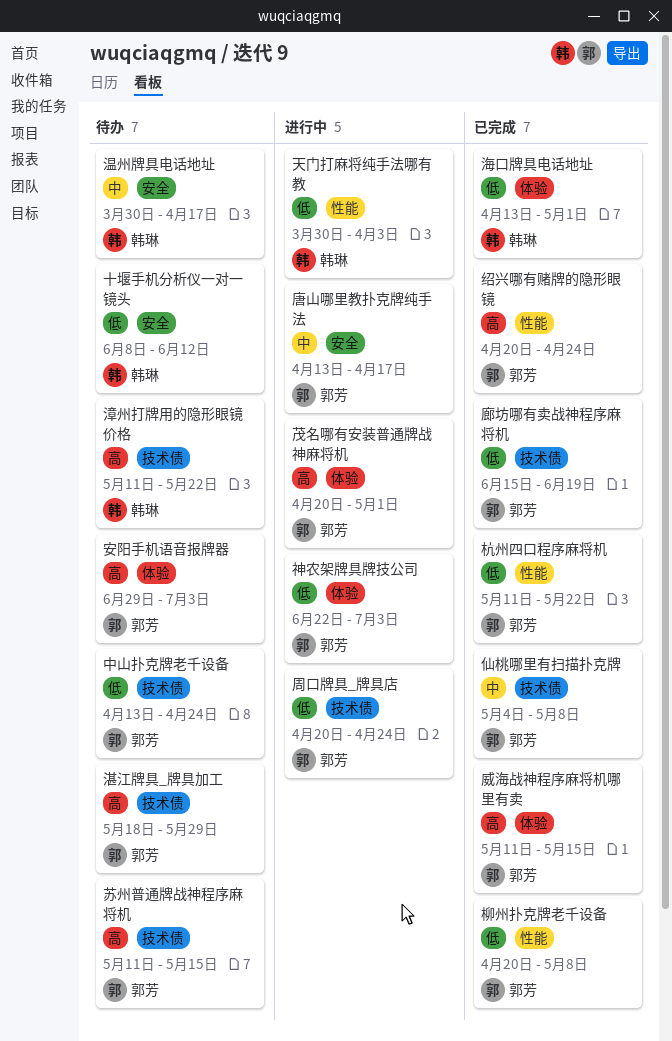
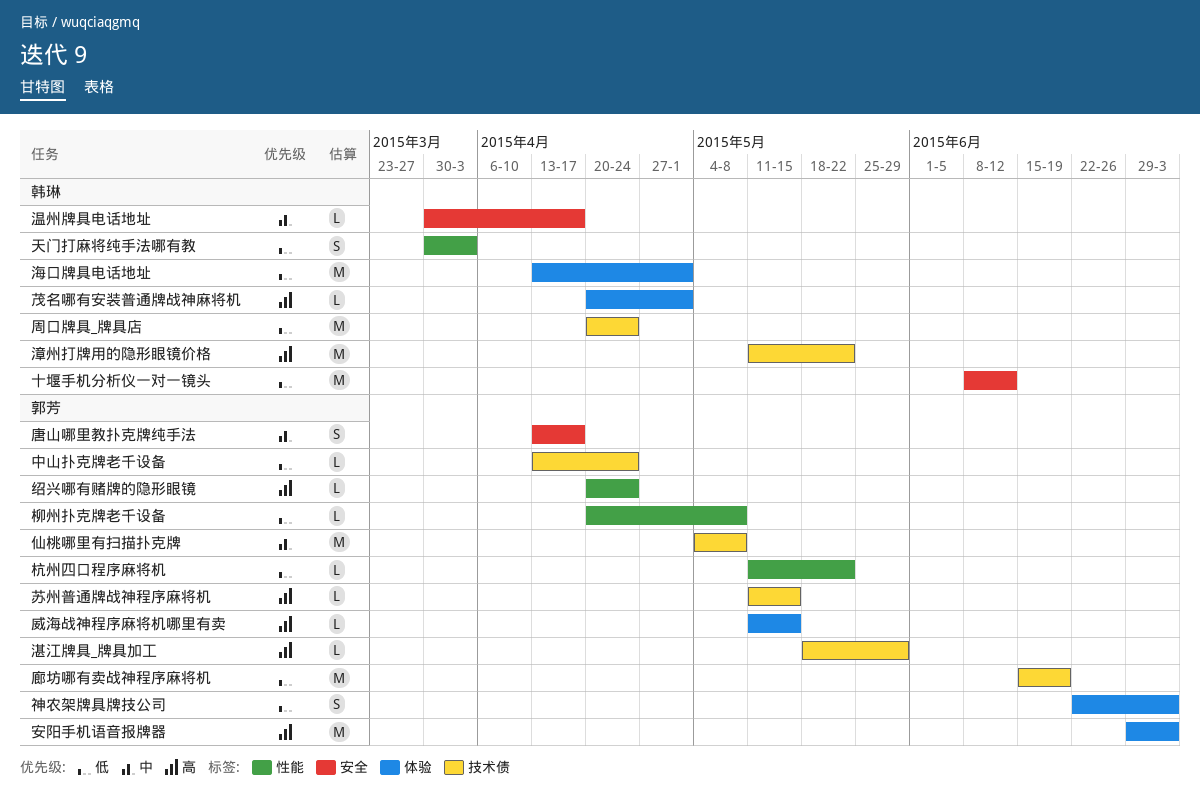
周口牌具_牌具店, owner: 郭芳 -> 韩琳
茂名哪有安装普通牌战神麻将机, owner: 郭芳 -> 韩琳

